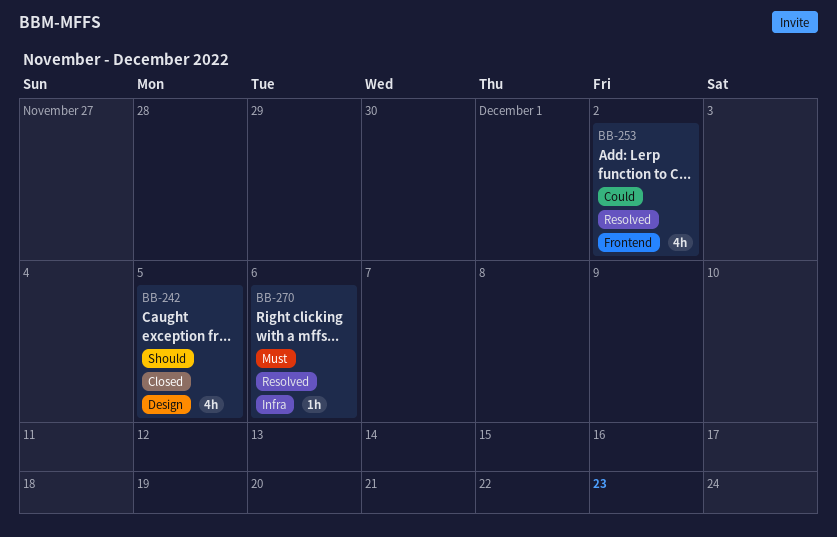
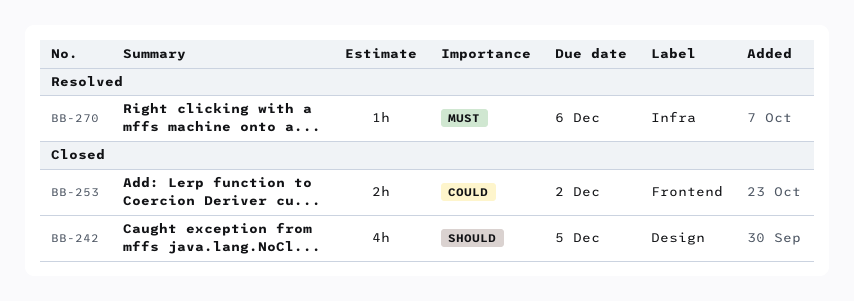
BB-253, status: Resolved -> Closed
BB-253, estimate: 4h -> 2h

